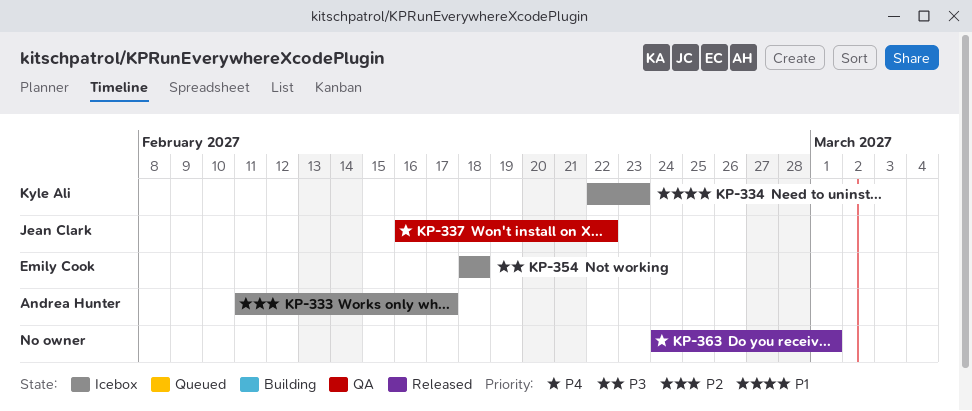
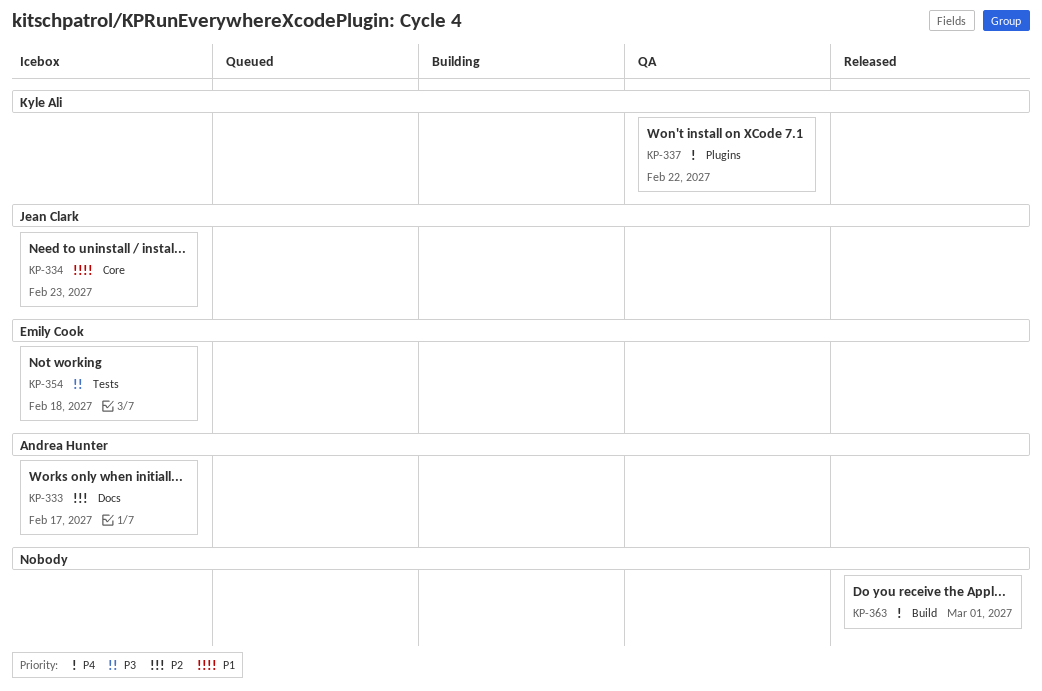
KP-334, owner: Kyle Ali -> Jean Clark
KP-337, owner: Jean Clark -> Kyle Ali

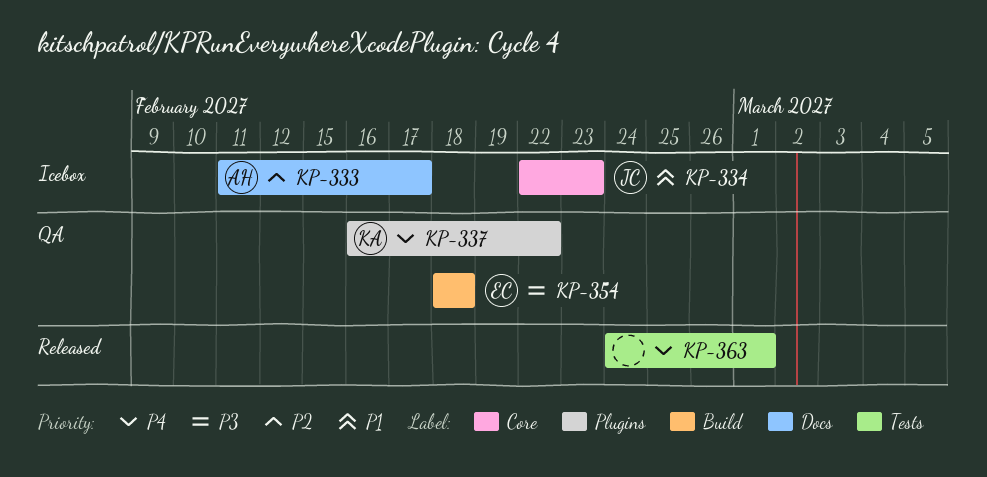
KP-354, status: Icebox -> QA
KP-354, label: Tests -> Build
KP-363, label: Build -> Tests

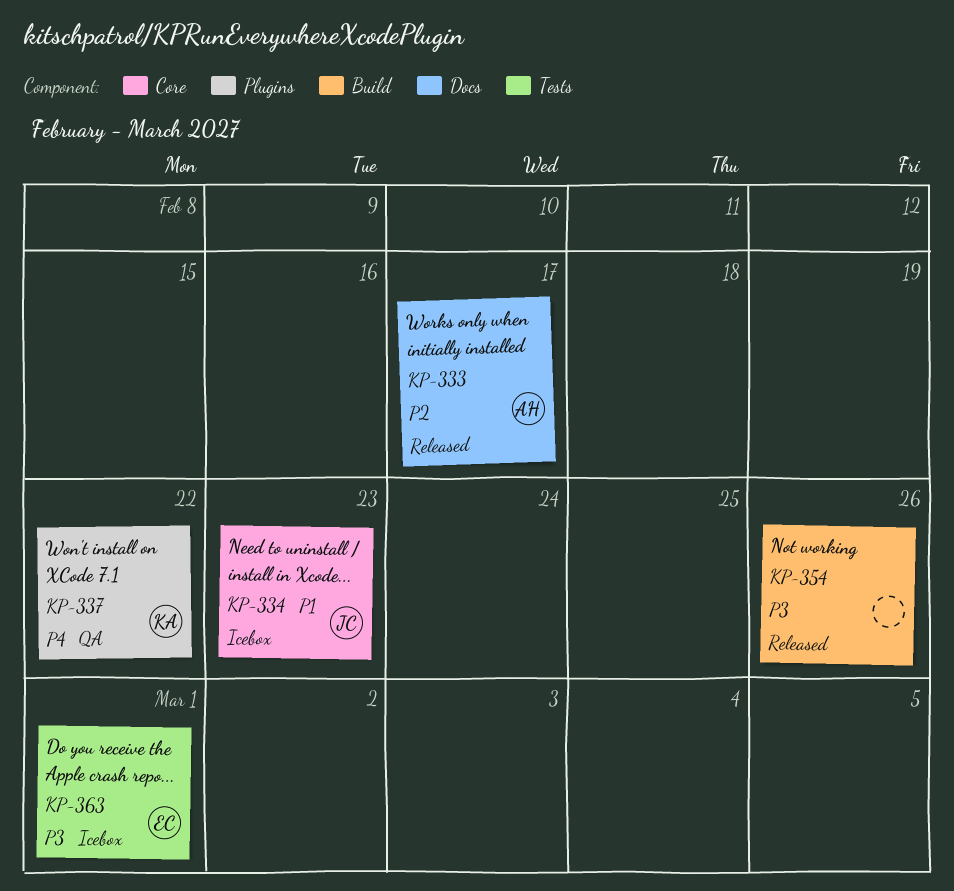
KP-333, status: Icebox -> Released
KP-354, status: QA -> Released
KP-354, owner: EC -> none
KP-354, due: Feb 18 -> Feb 26
KP-363, status: Released -> Icebox
KP-363, owner: none -> EC
KP-363, priority: P4 -> P3

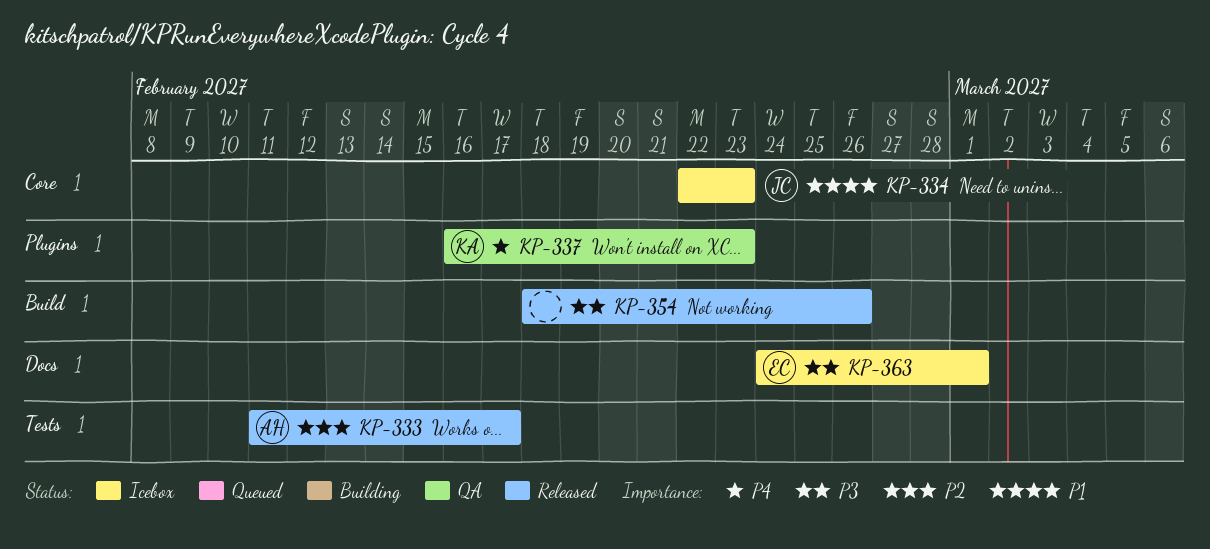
KP-333, label: Docs -> Tests
KP-337, due: Feb 22 -> Feb 23
KP-363, label: Tests -> Docs

